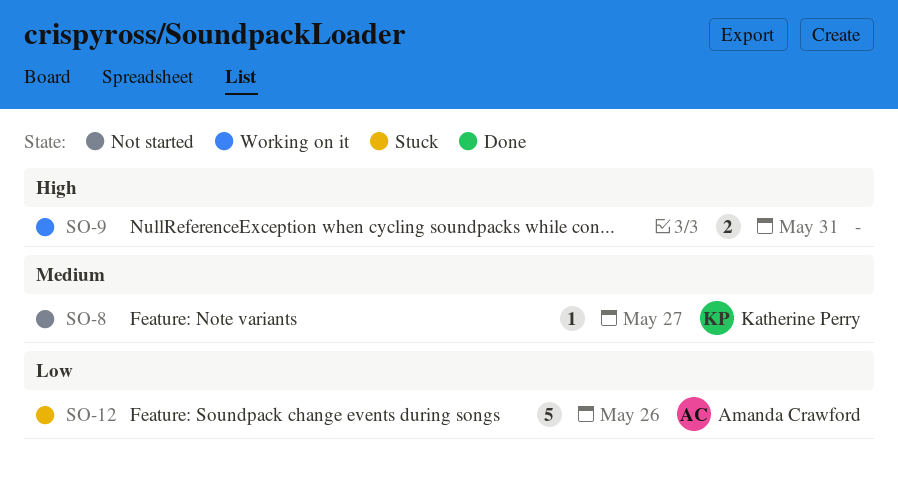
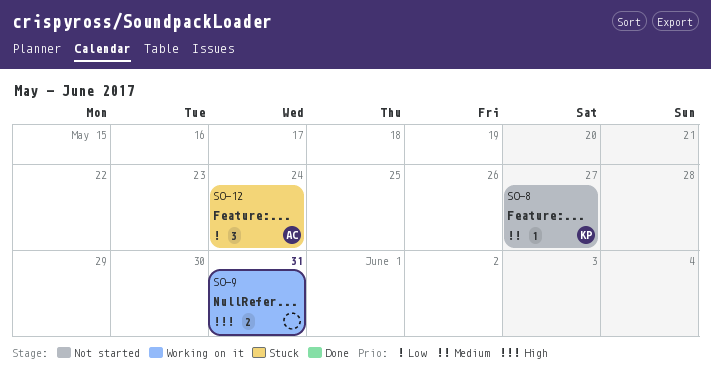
SO-12, estimate: 5 -> 3
SO-12, due: May 26 -> May 24

